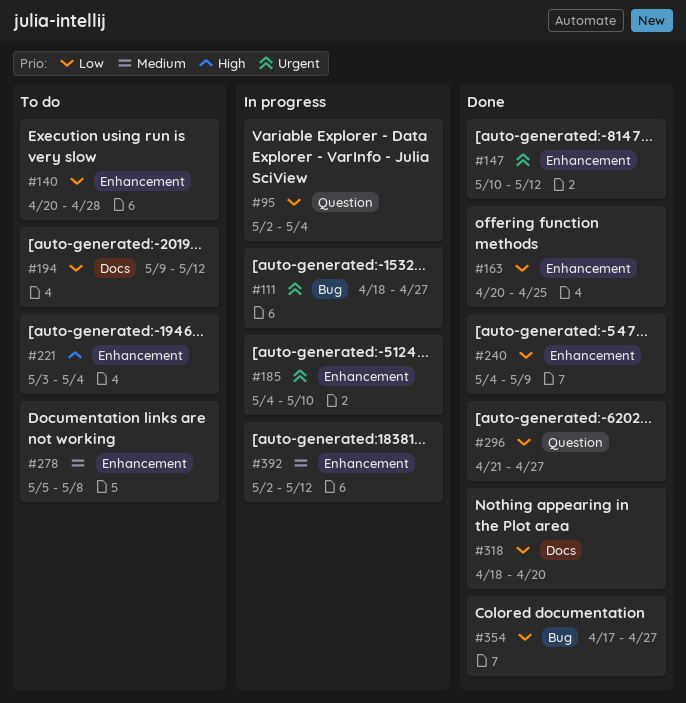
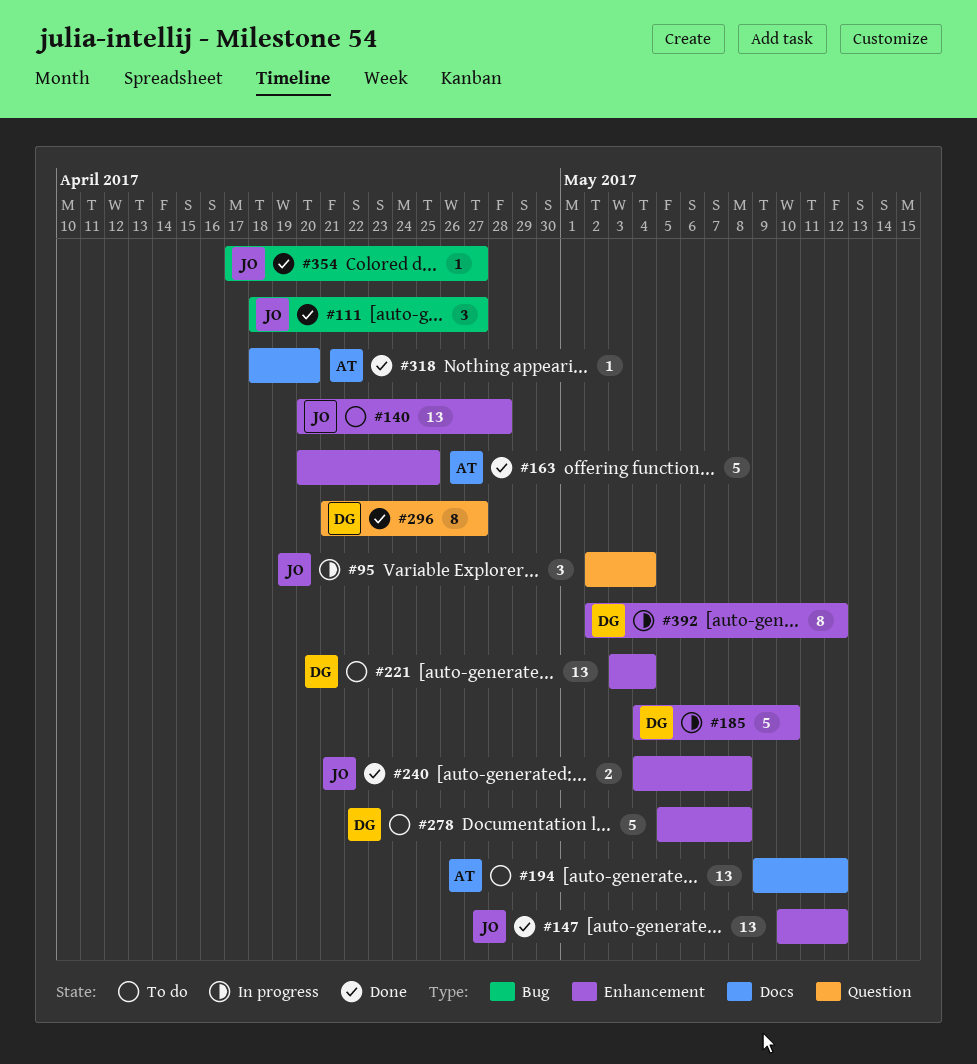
#111, status: In progress -> Done
#240, due: May 9 -> May 8

